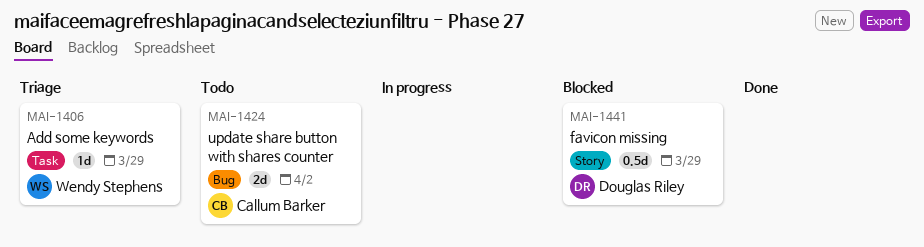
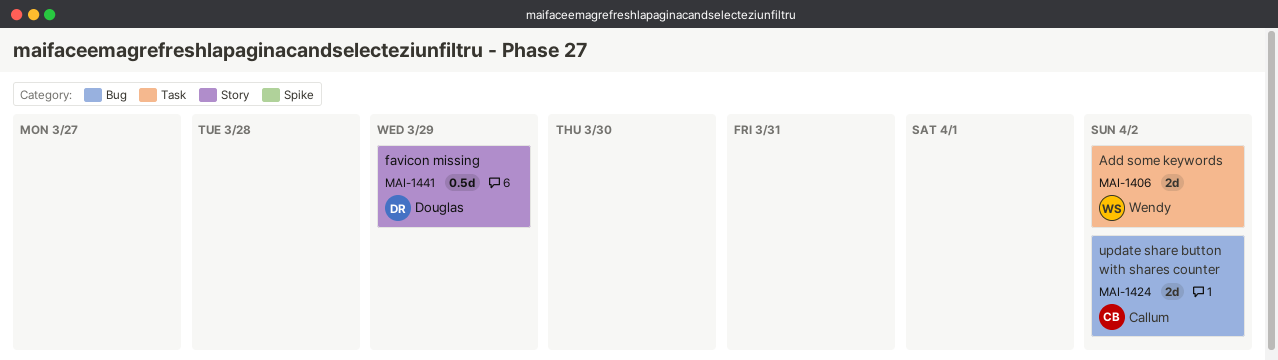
MAI-1406, estimate: 1d -> 2d
MAI-1406, due: Mar 29 -> Apr 2

